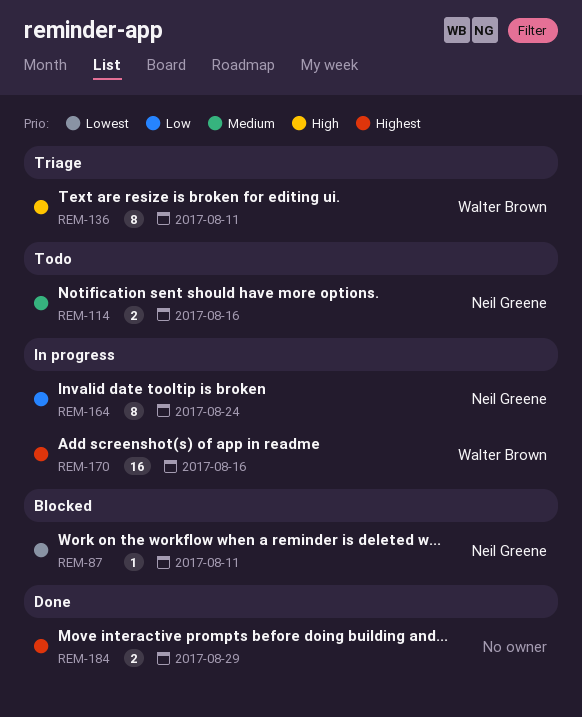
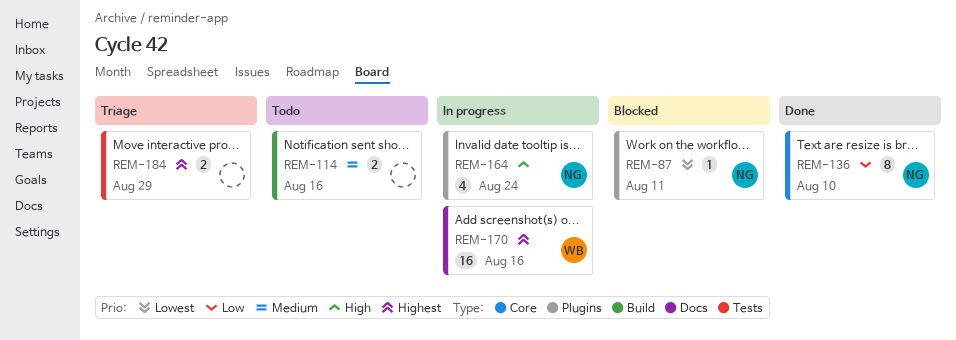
REM-114, owner: Neil Greene -> none
REM-136, status: Triage -> Done
REM-136, owner: Walter Brown -> Neil Greene
REM-136, priority: High -> Low
REM-136, due: Aug 11 -> Aug 10
REM-164, priority: Low -> High
REM-164, estimate: 8 -> 4
REM-184, status: Done -> Triage

